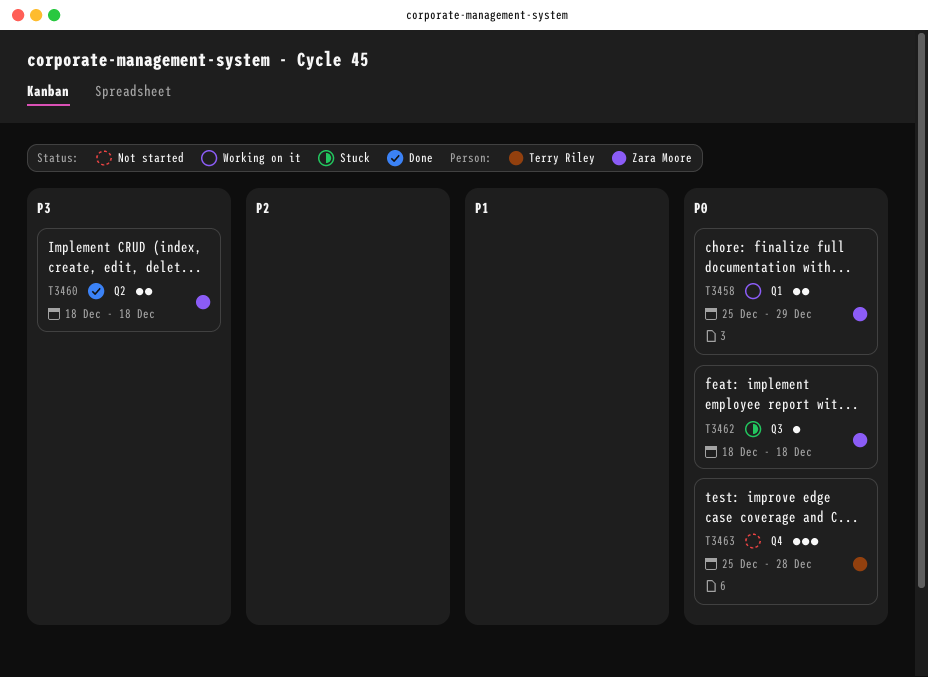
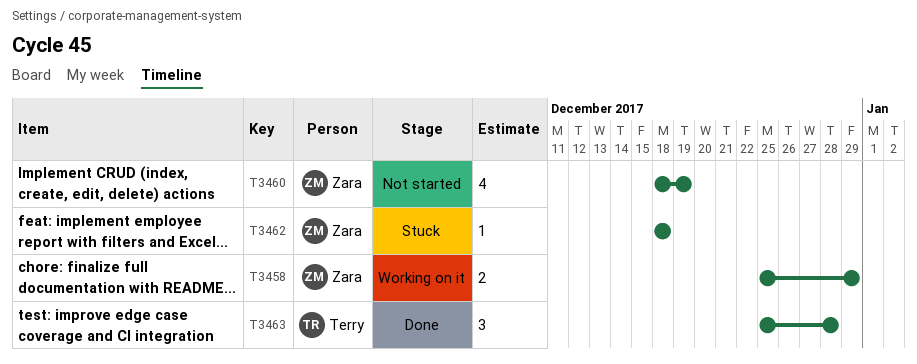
T3460, status: Done -> Not started
T3460, estimate: 2 -> 4
T3460, due: Dec 18 -> Dec 19
T3463, status: Not started -> Done

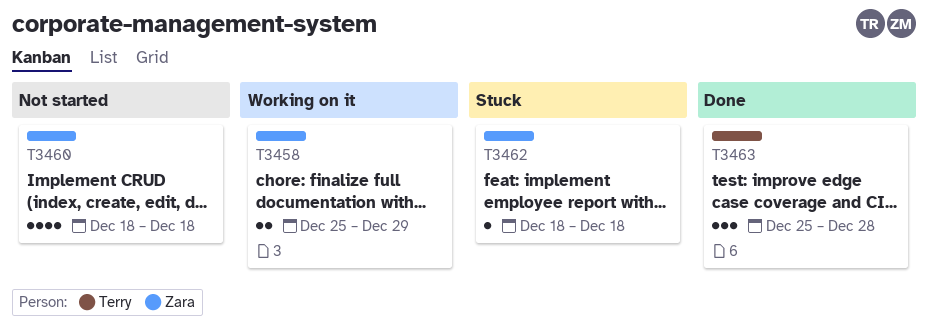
T3460, due: Dec 19 -> Dec 18

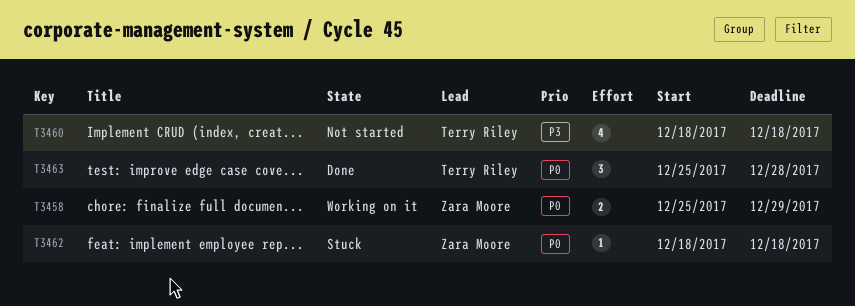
T3460, owner: Zara Moore -> Terry Riley

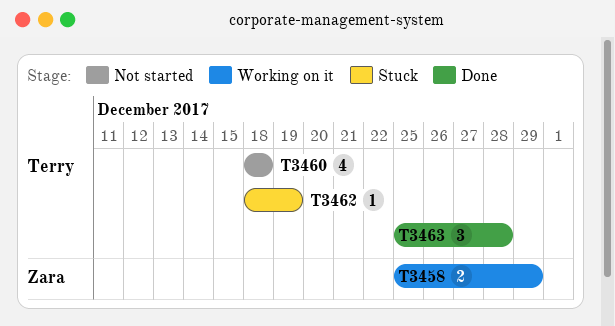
T3462, owner: Zara Moore -> Terry Riley
T3462, due: Dec 18 -> Dec 19

